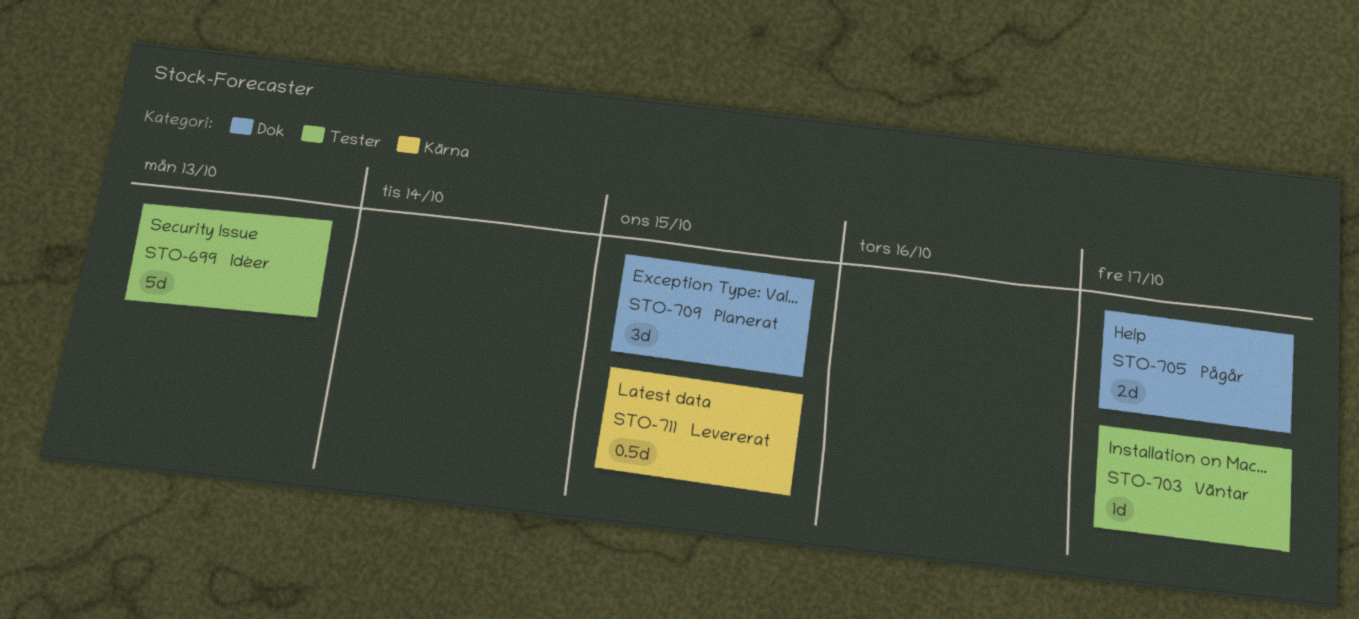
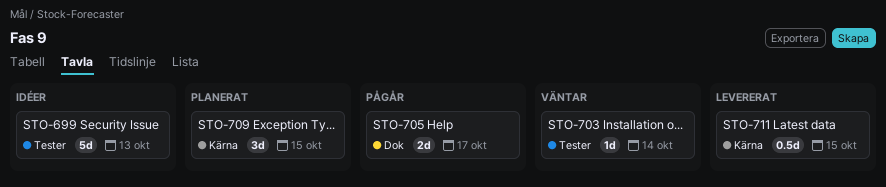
STO-703, due: Oct 17 -> Oct 14
STO-709, label: Dok -> Kärna

